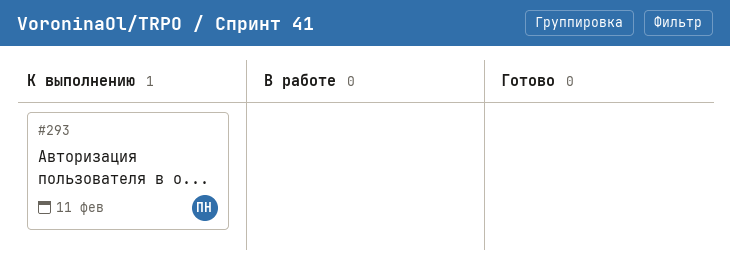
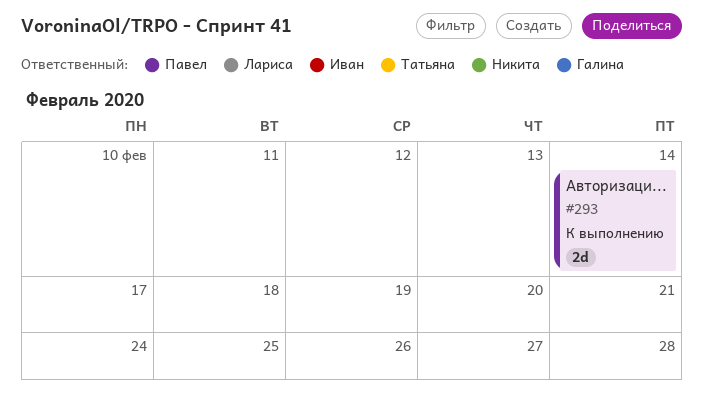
#293, due: Feb 11 -> Feb 14

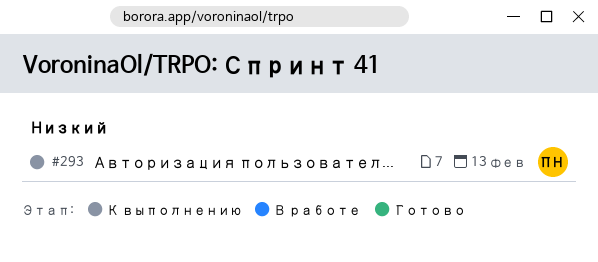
#293, due: Feb 14 -> Feb 13

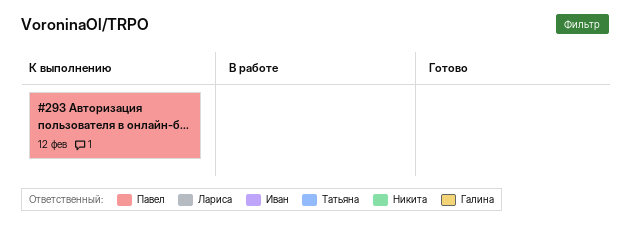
#293, due: Feb 13 -> Feb 12

